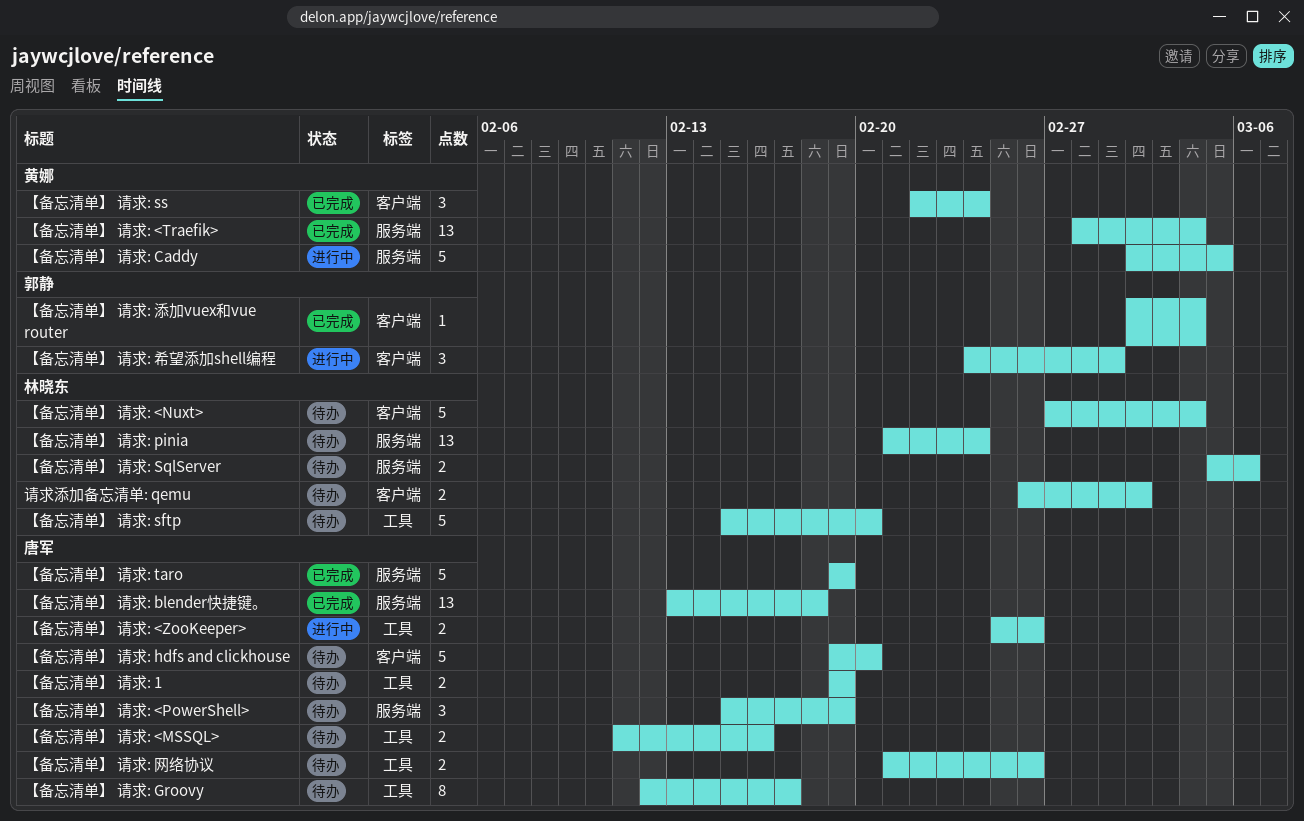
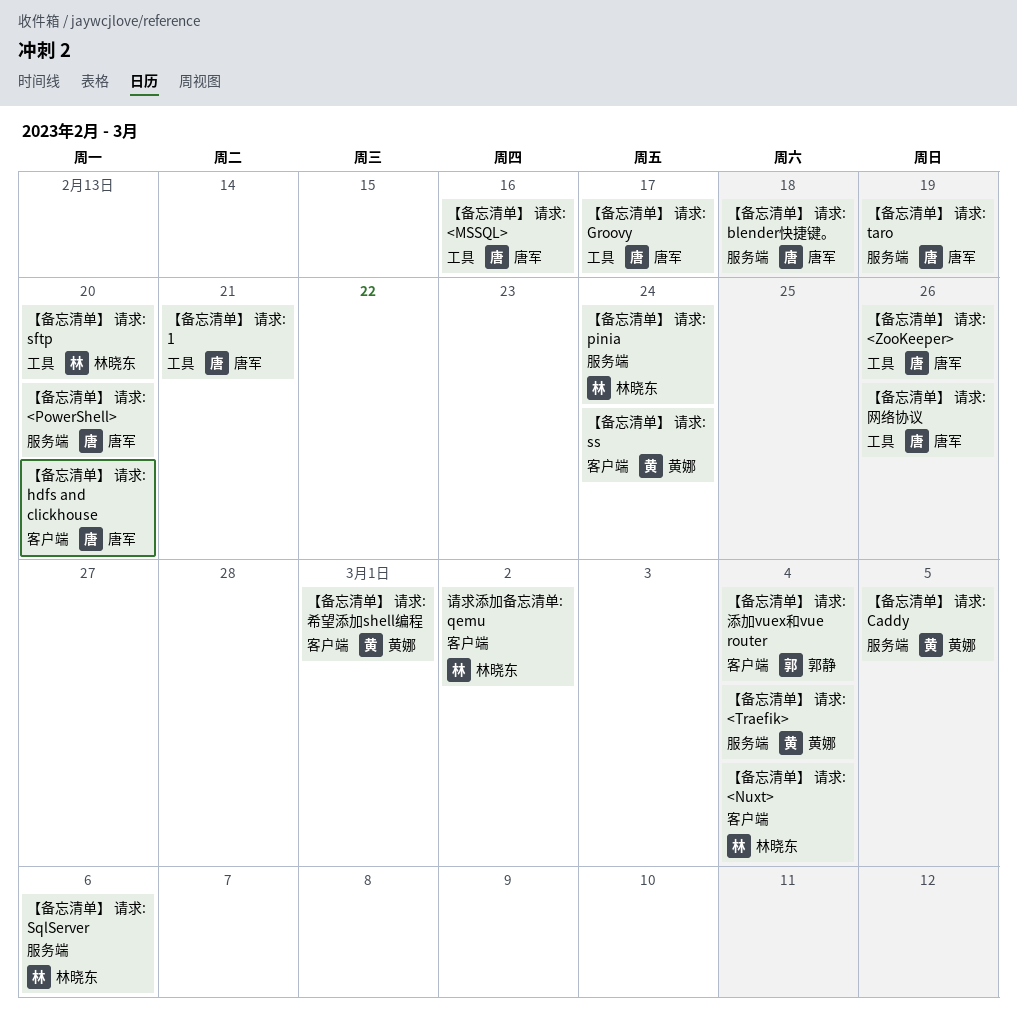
【备忘清单】 请求: 1, due: Feb 19 -> Feb 21
【备忘清单】 请求: <PowerShell>, due: Feb 19 -> Feb 20
【备忘清单】 请求: 希望添加shell编程, owner: 郭静 -> 黄娜

